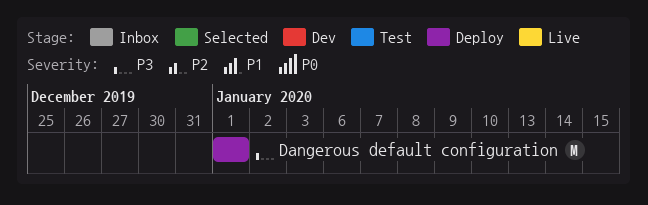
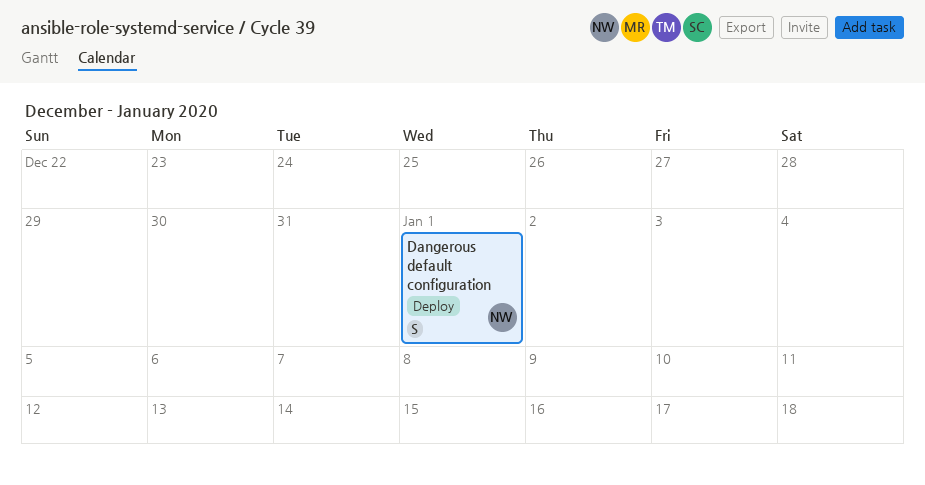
Dangerous default configuration, estimate: M -> S

